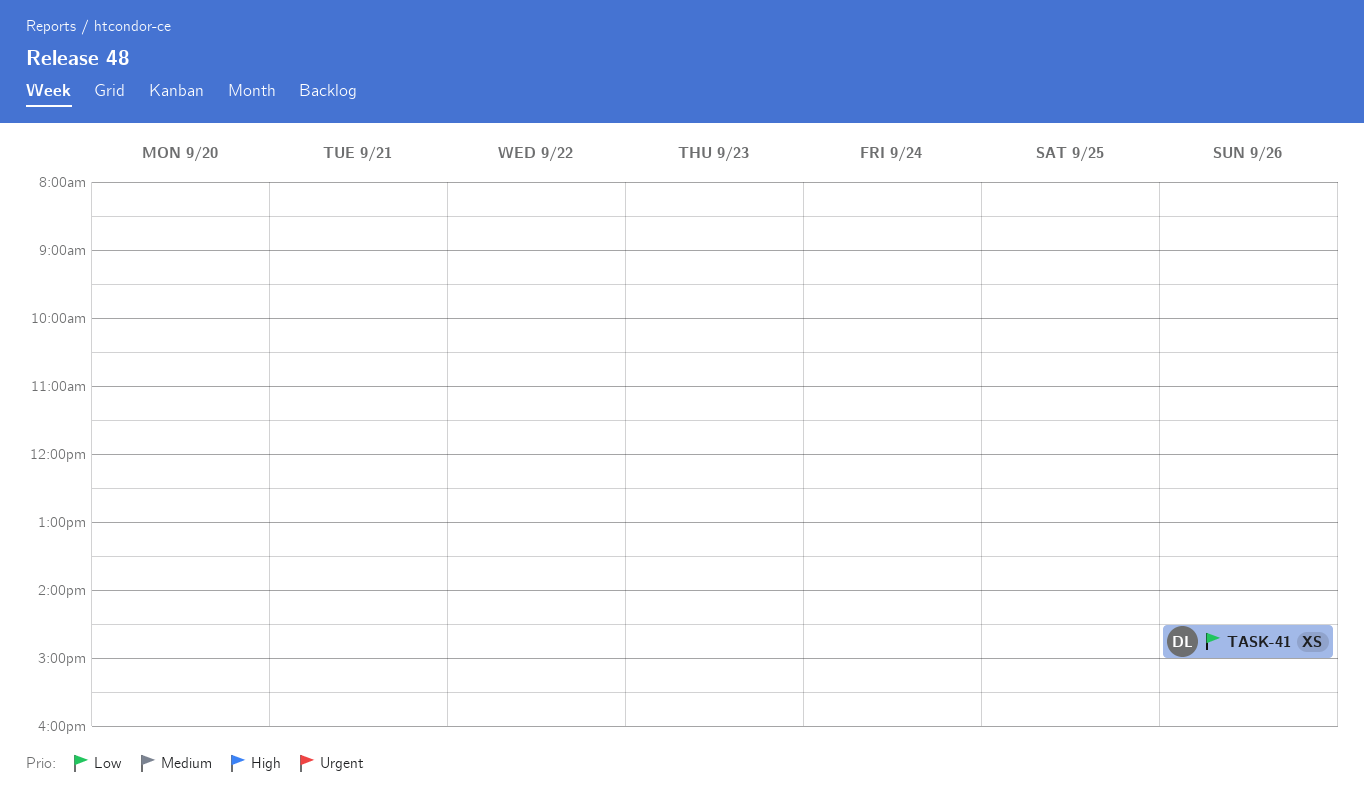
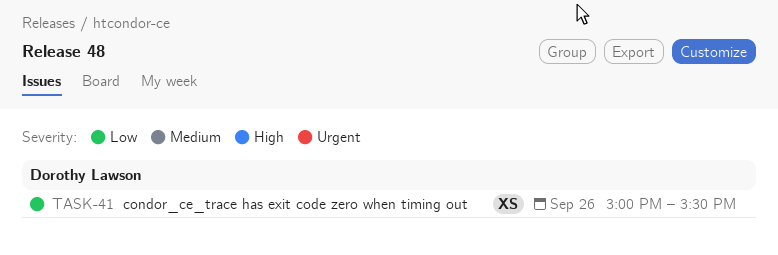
TASK-41, begins: 14:30 -> 15:00
TASK-41, ends: 15:00 -> 15:30

